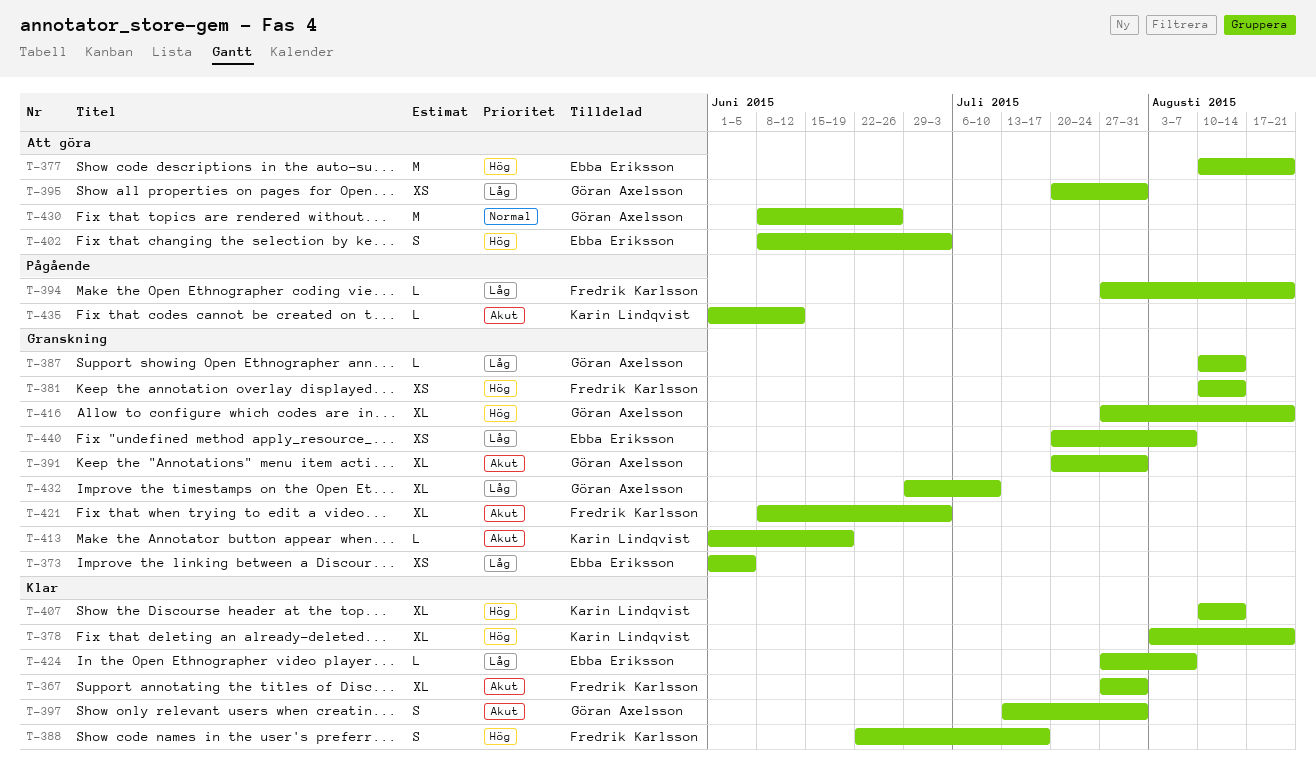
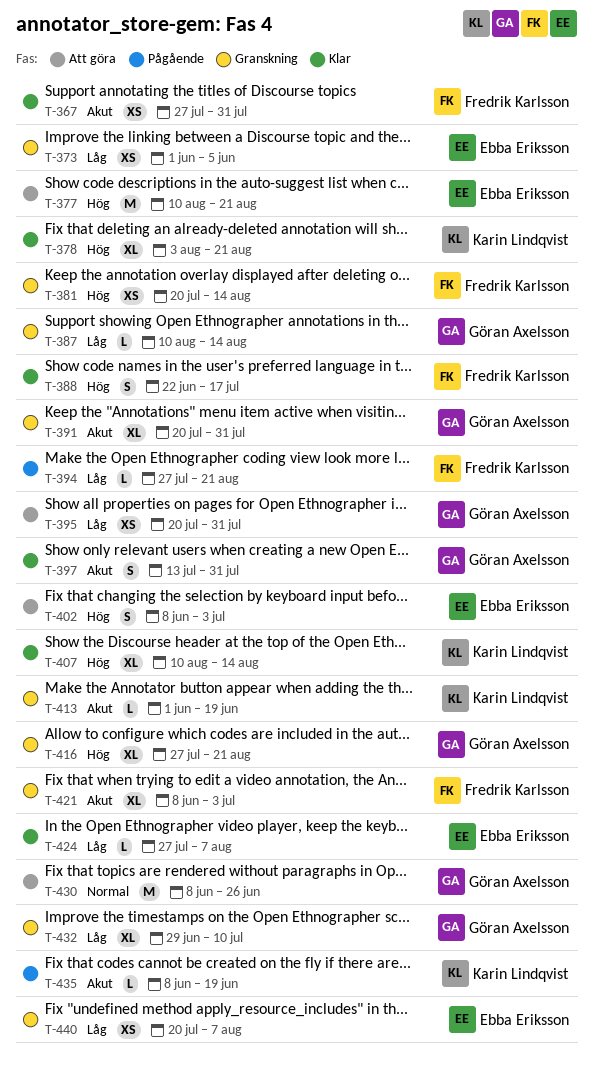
T-367, estimate: XL -> XS
T-381, start: Aug 10 -> Jul 20
T-435, start: Jun 1 -> Jun 8
T-435, due: Jun 12 -> Jun 19

